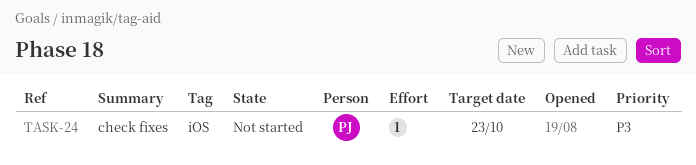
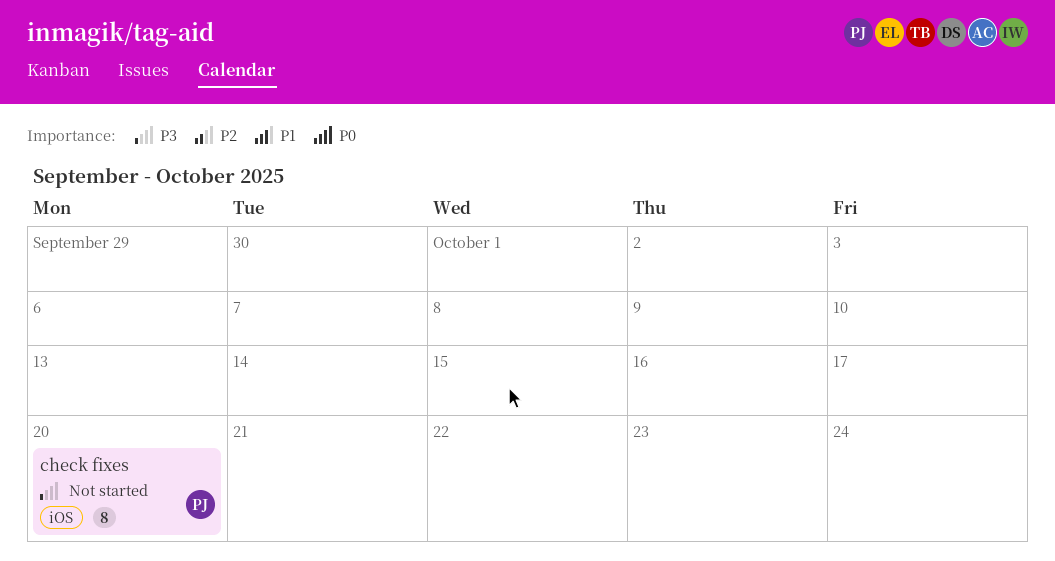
check fixes, estimate: 1 -> 8
check fixes, due: Oct 23 -> Oct 20

